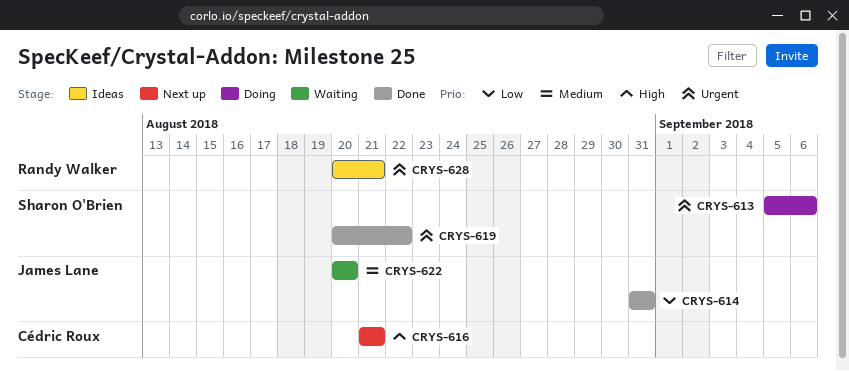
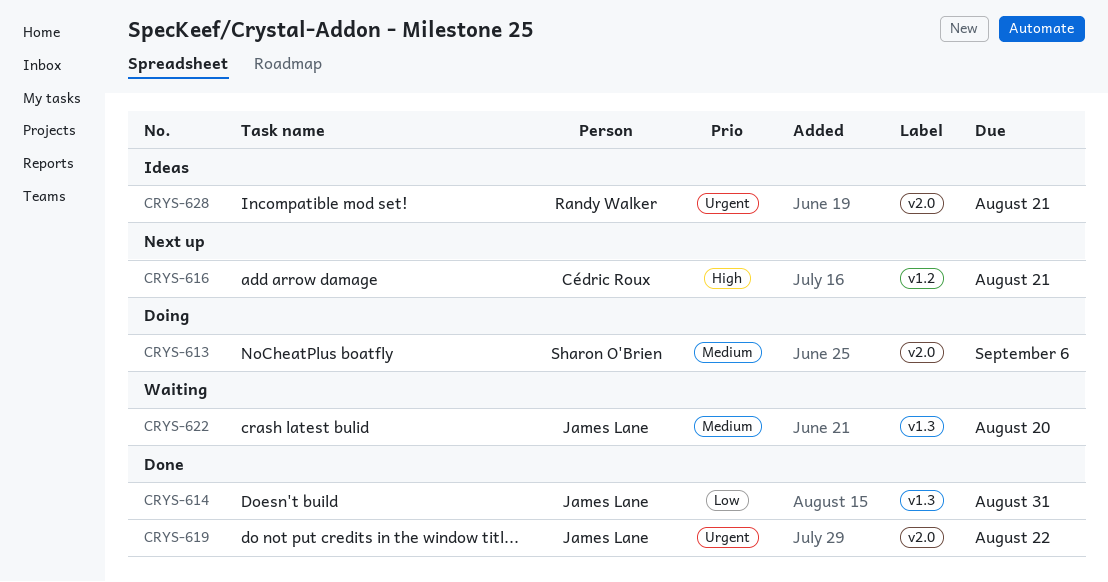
CRYS-613, priority: Urgent -> Medium
CRYS-619, owner: Sharon O'Brien -> James Lane

